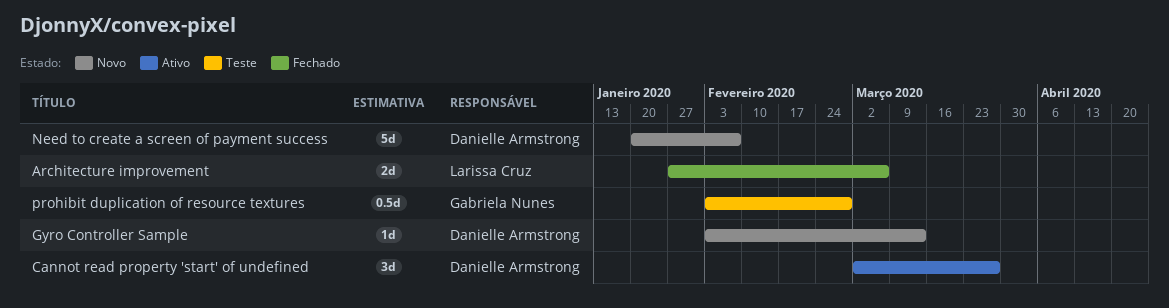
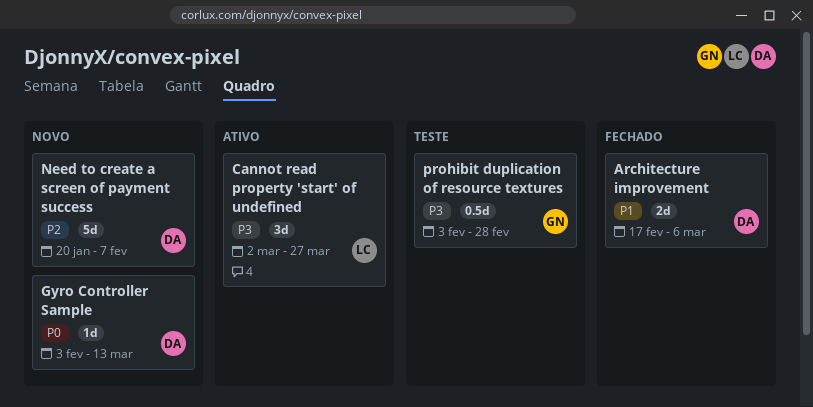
Architecture improvement, owner: Larissa Cruz -> Danielle Armstrong
Architecture improvement, start: Jan 27 -> Feb 17
Cannot read property 'start' of undefined, owner: Danielle Armstrong -> Larissa Cruz

